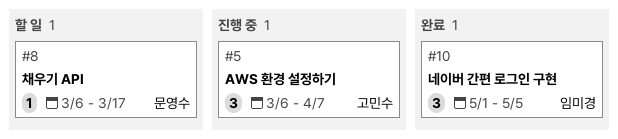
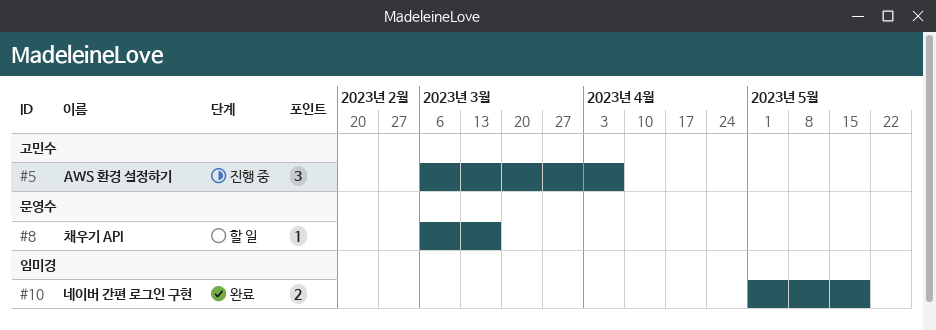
#10, estimate: 3 -> 2
#10, due: May 5 -> May 19

